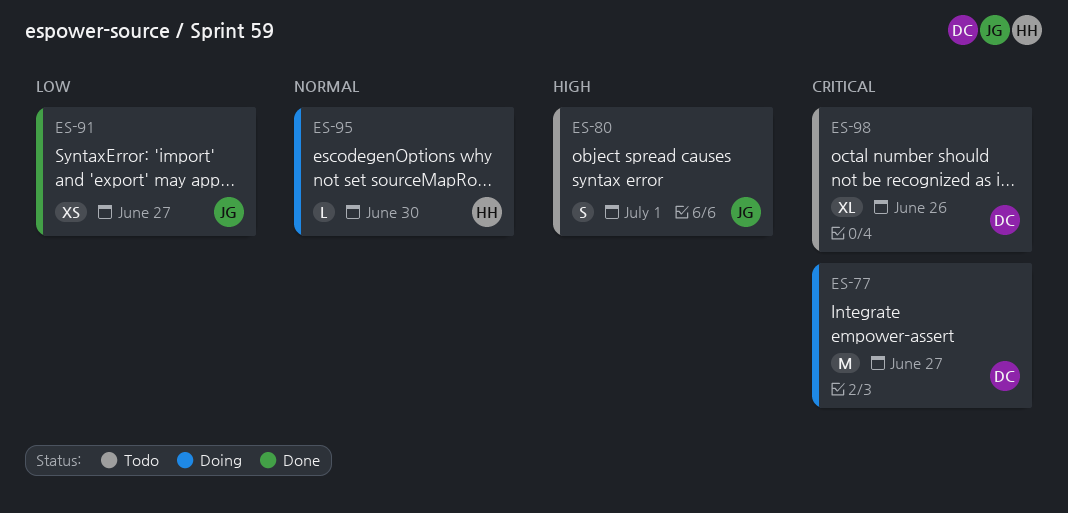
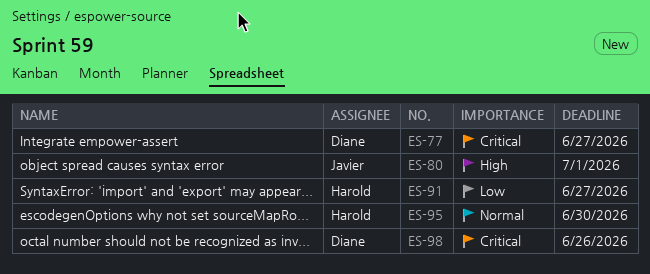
ES-91, owner: Javier -> Harold

